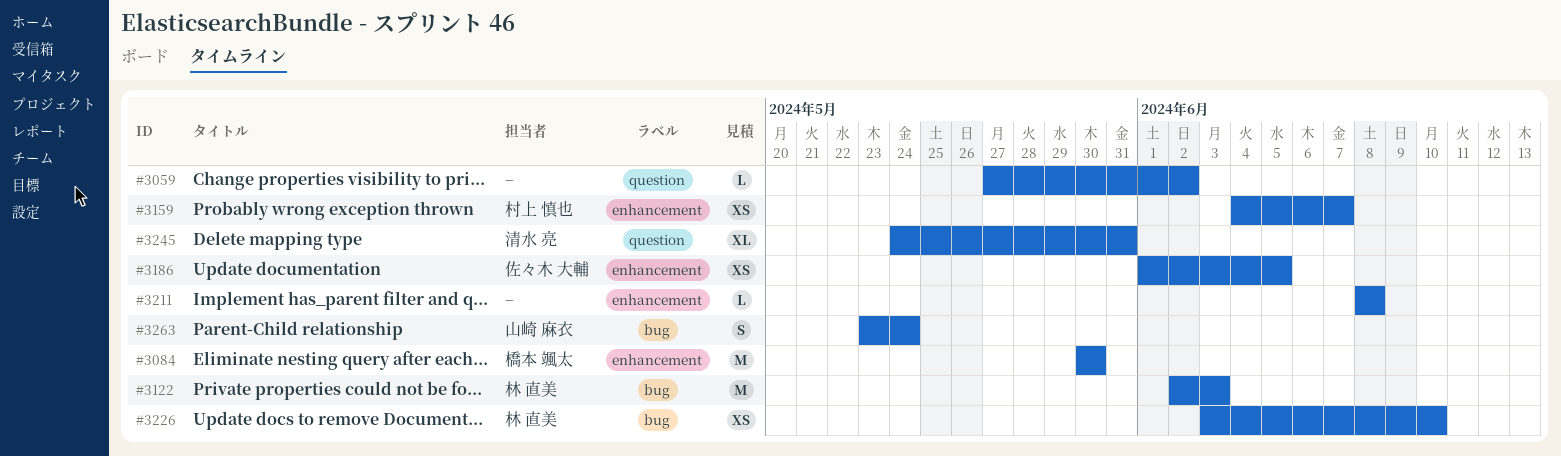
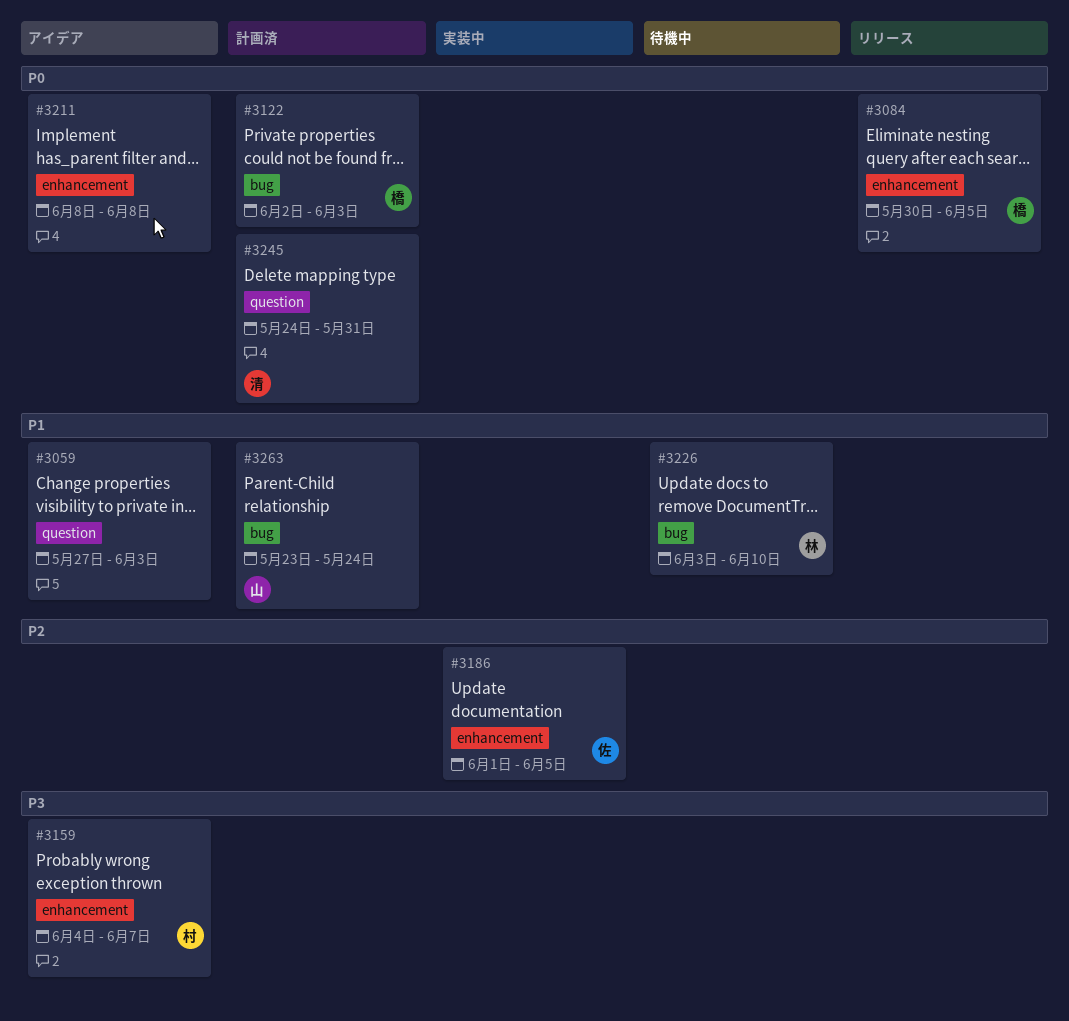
#3059, due: Jun 2 -> Jun 3
#3084, due: May 30 -> Jun 5
#3122, owner: 林 直美 -> 橋本 颯太

